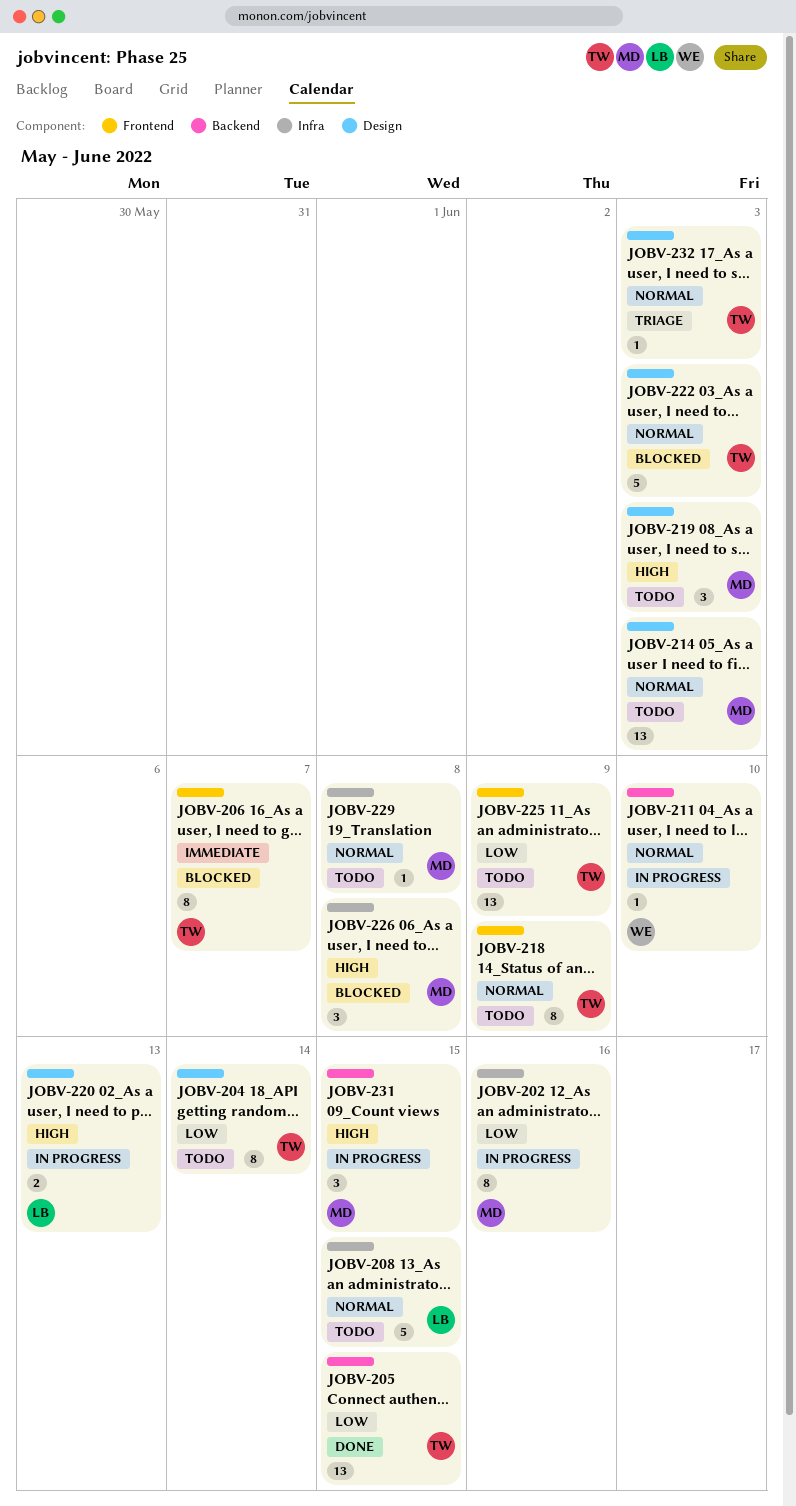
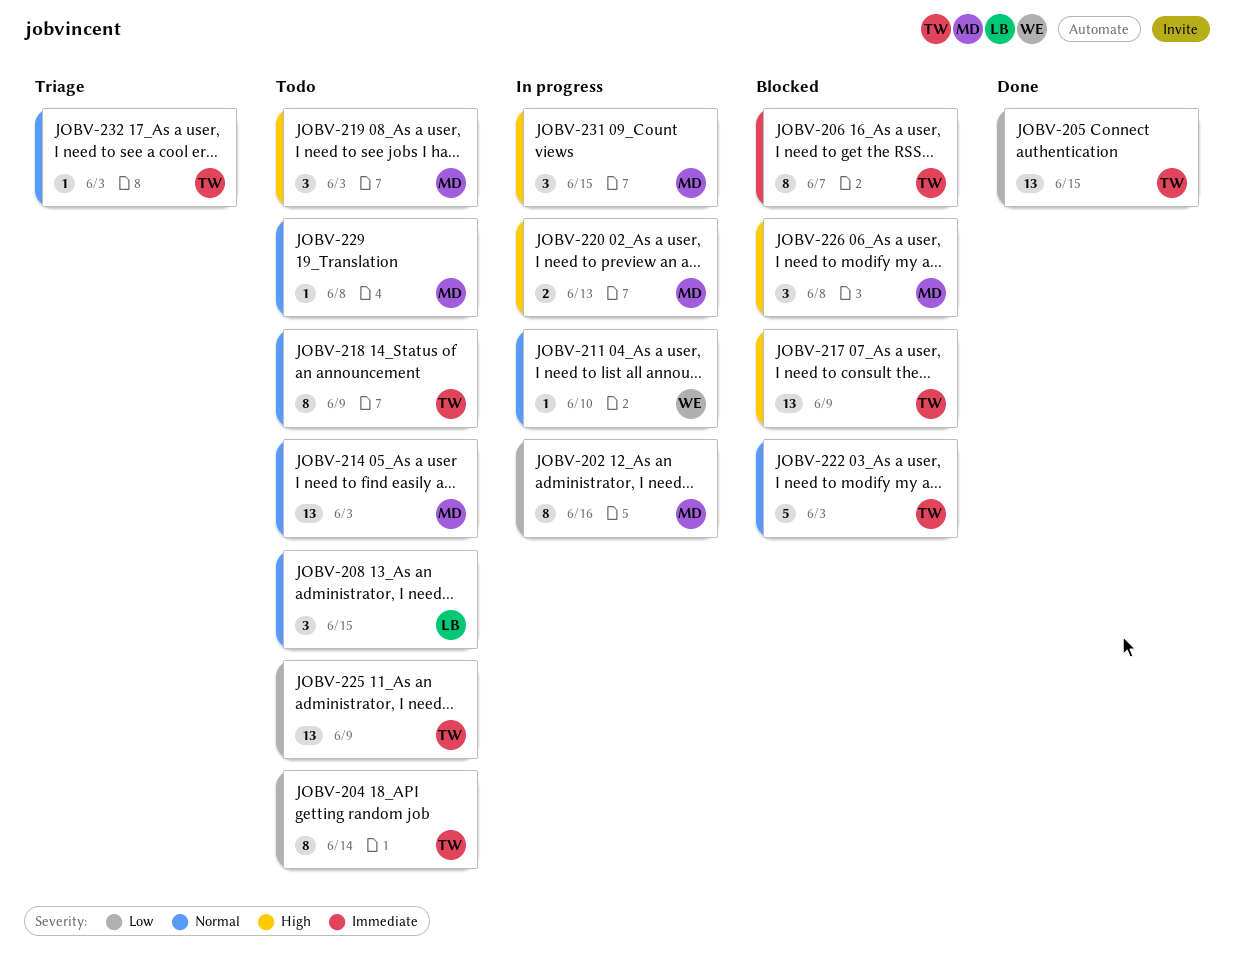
JOBV-208, estimate: 5 -> 3
JOBV-217: none -> present
JOBV-220, owner: LB -> MD

